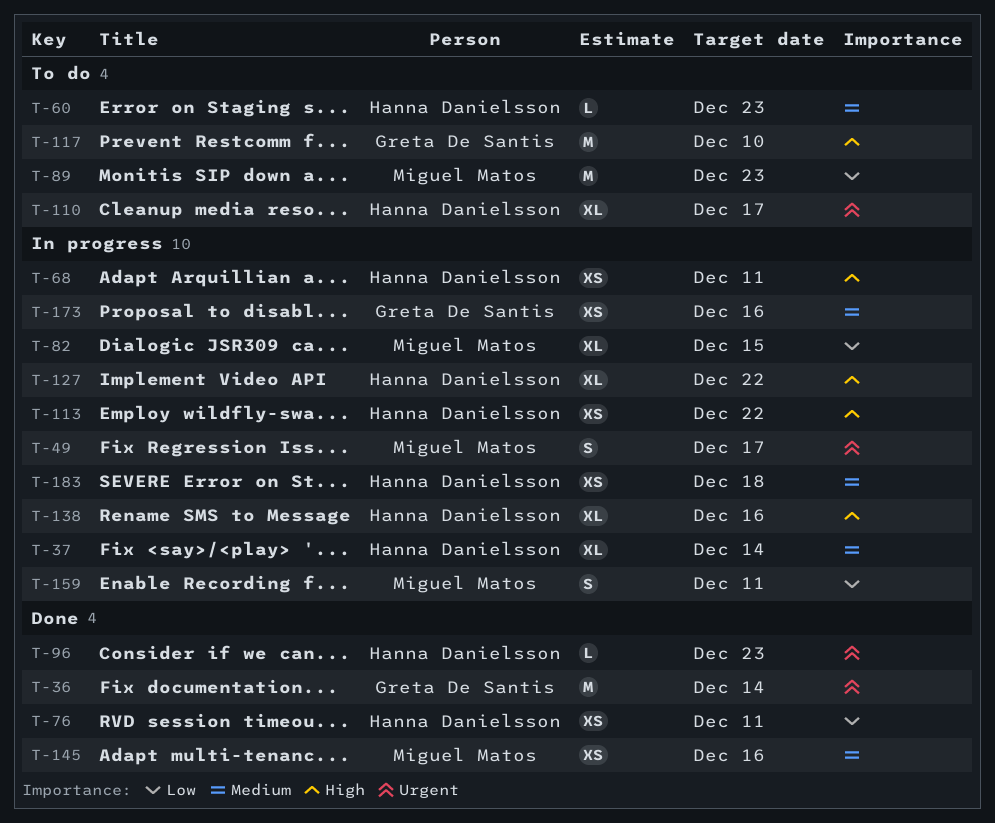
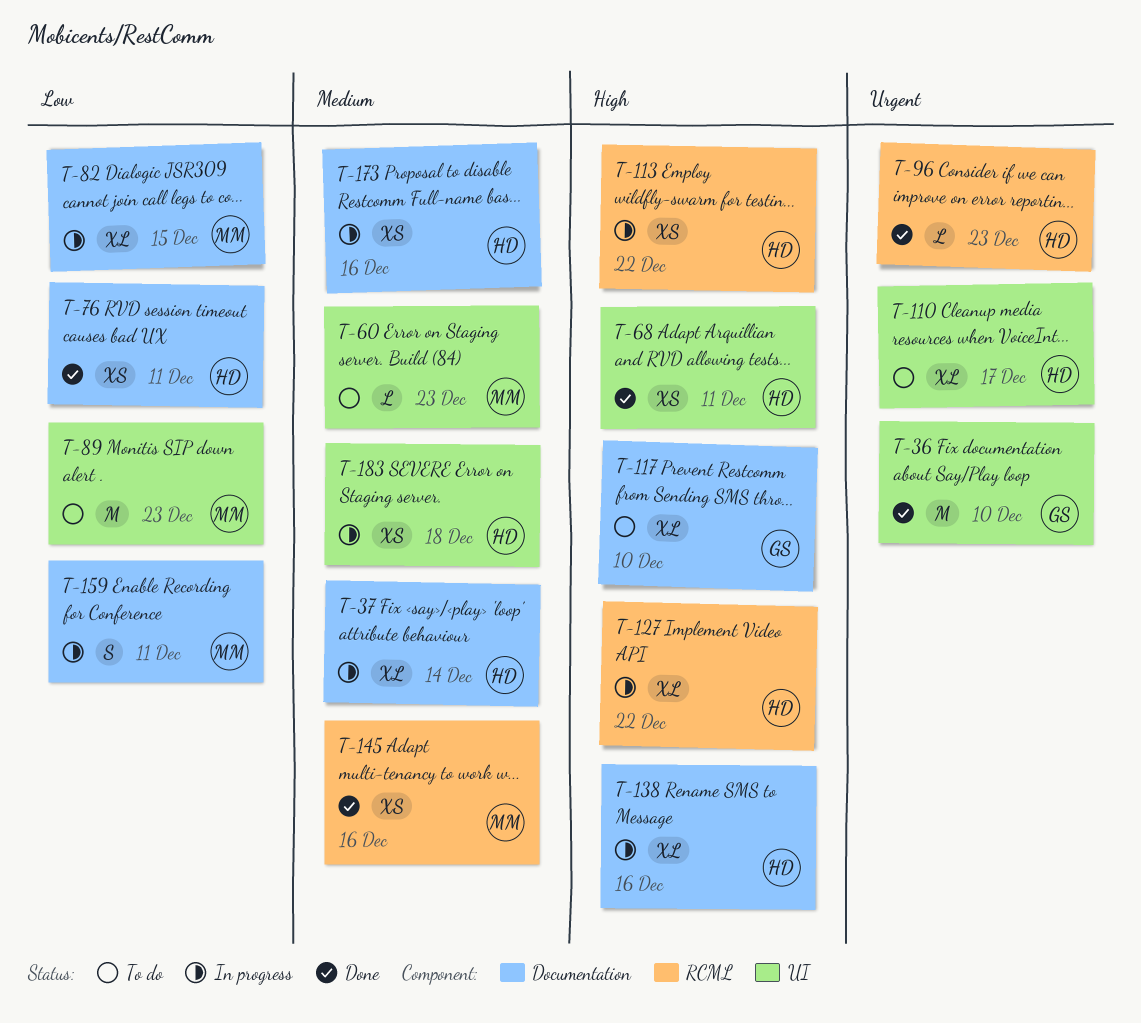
T-36, due: Dec 14 -> Dec 10
T-49: present -> none
T-60, owner: Hanna Danielsson -> Miguel Matos
T-68, status: In progress -> Done
T-117, estimate: M -> XL
T-173, owner: Greta De Santis -> Hanna Danielsson

